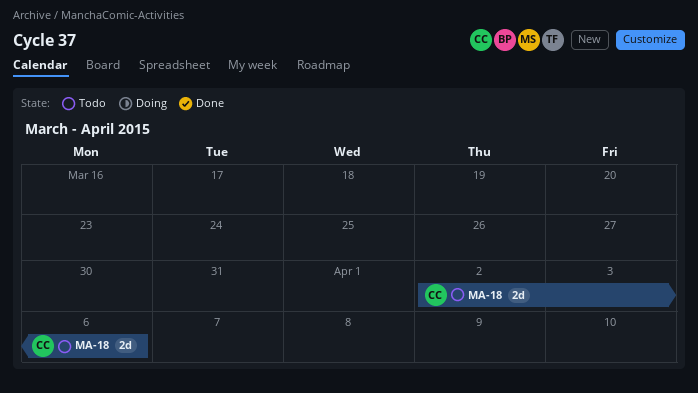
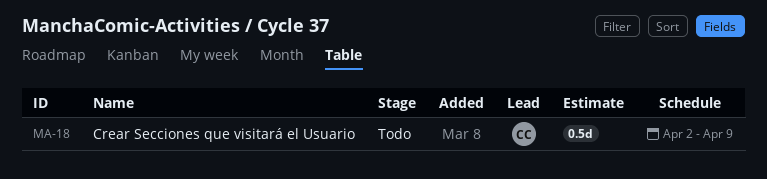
MA-18, estimate: 2d -> 0.5d
MA-18, due: Apr 6 -> Apr 9

